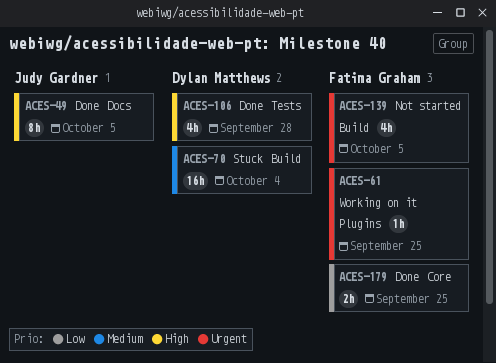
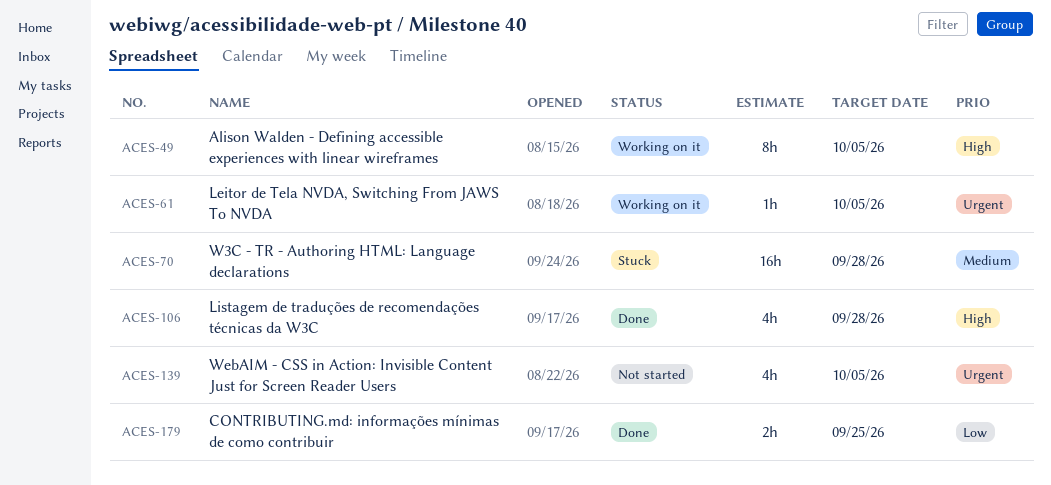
ACES-49, status: Done -> Working on it
ACES-61, due: Sep 25 -> Oct 5
ACES-70, due: Oct 4 -> Sep 28

